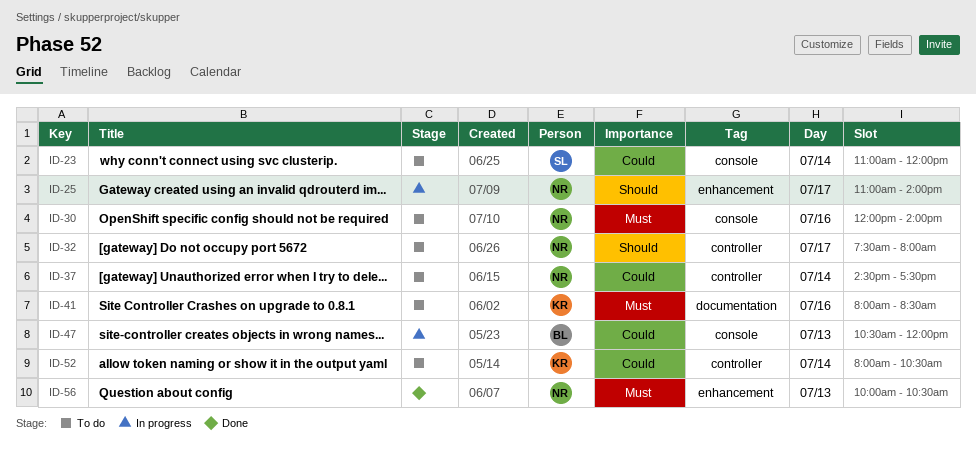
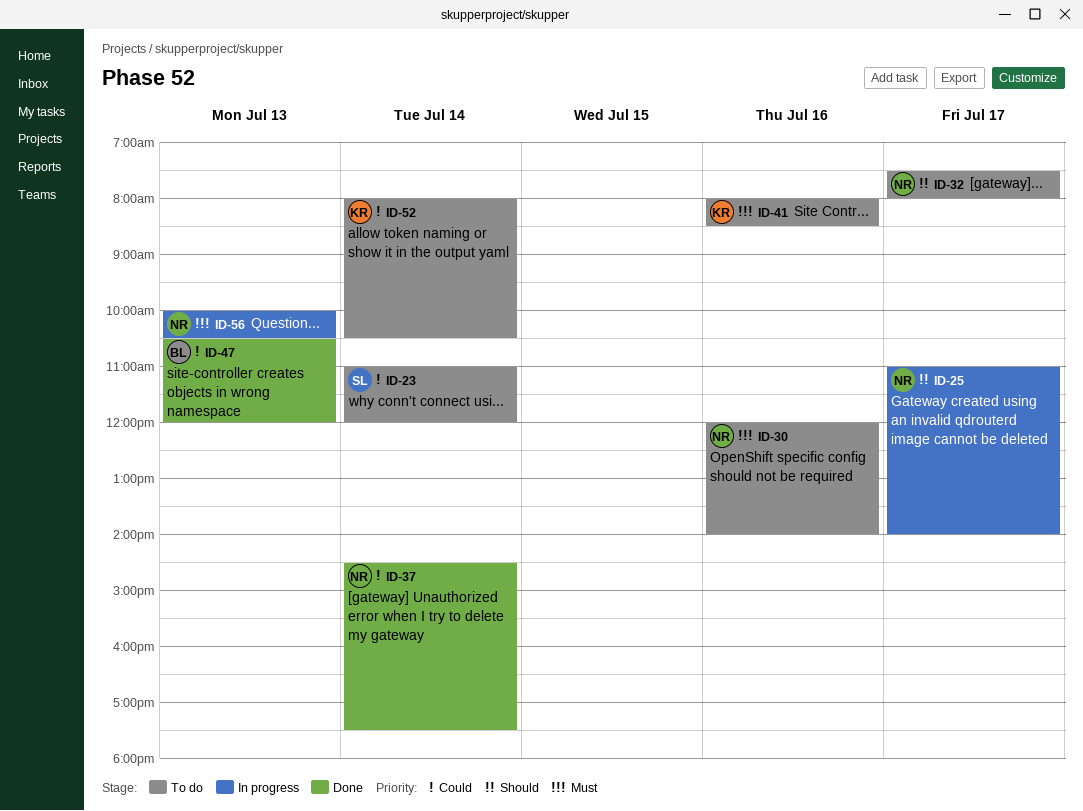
ID-37, status: To do -> Done
ID-47, status: In progress -> Done
ID-56, status: Done -> In progress

